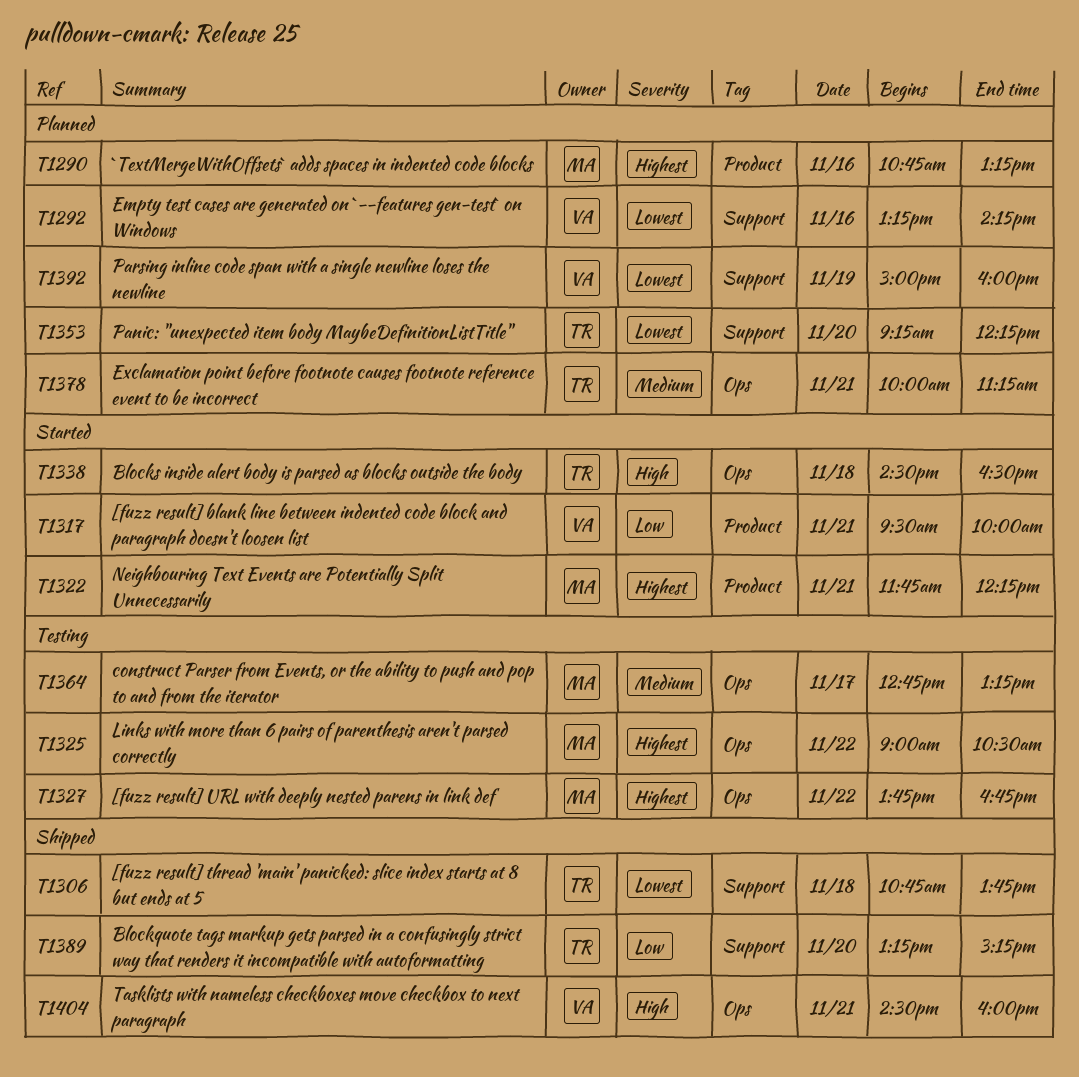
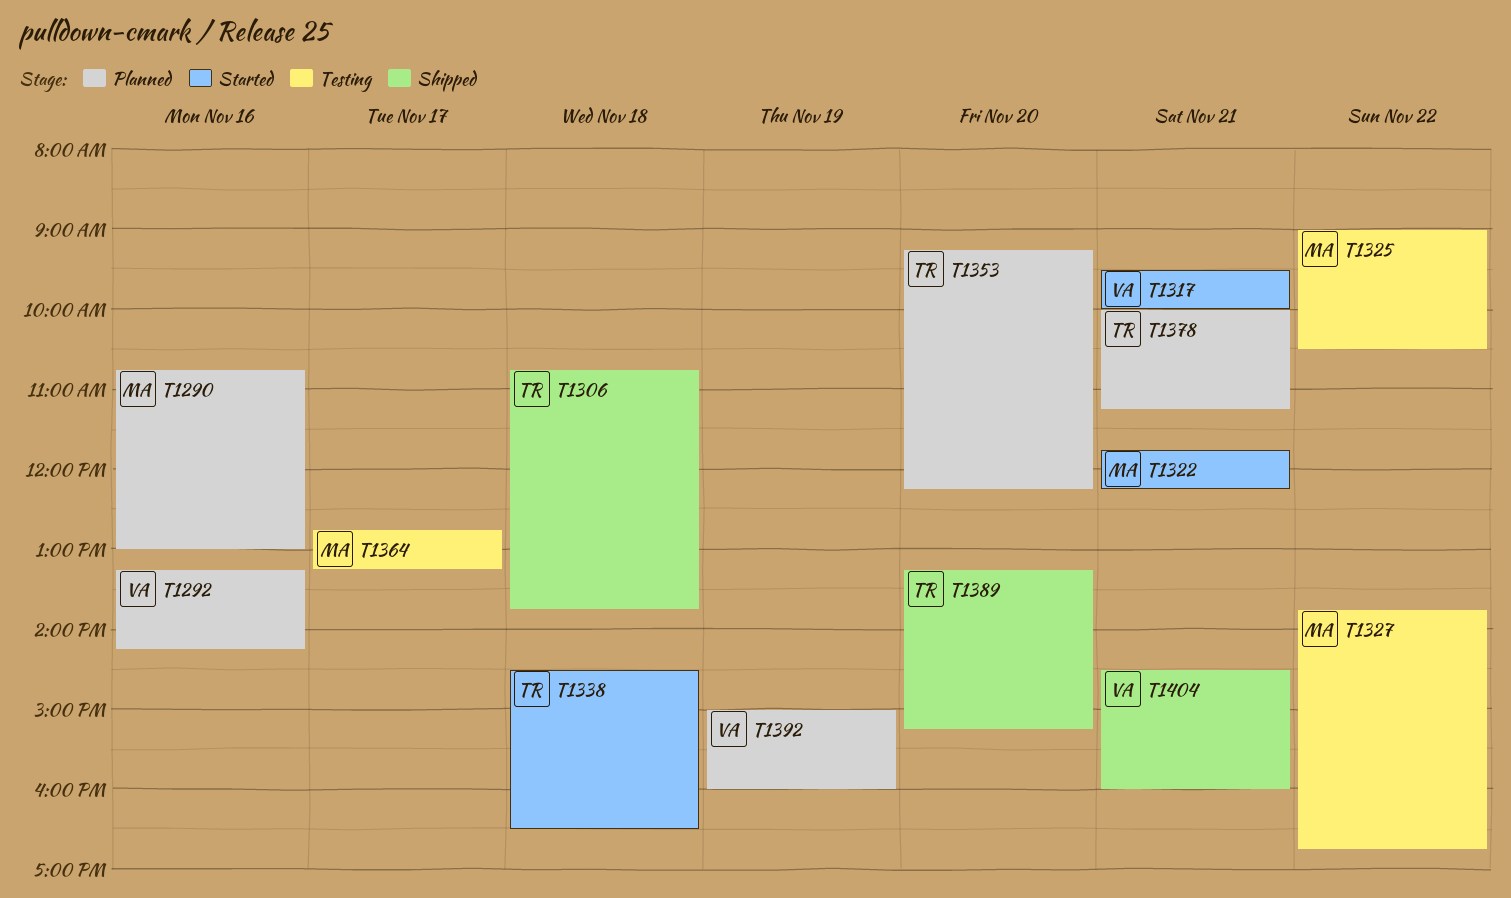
T1290, ends: 13:15 -> 13:00

